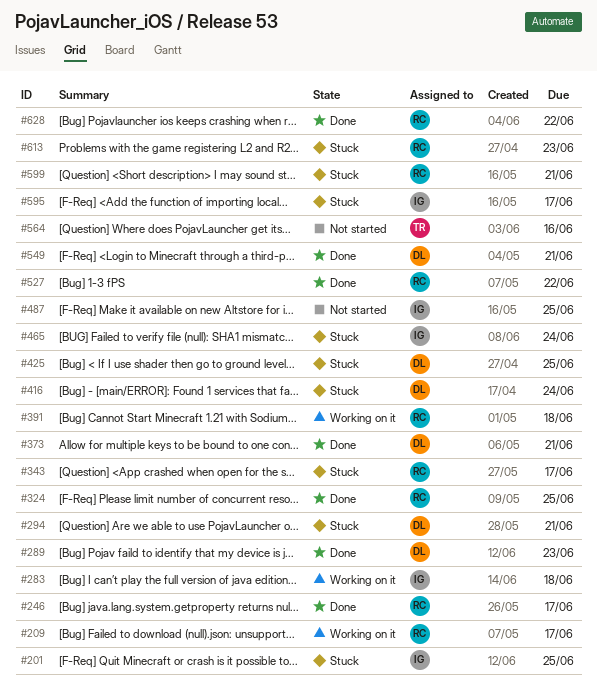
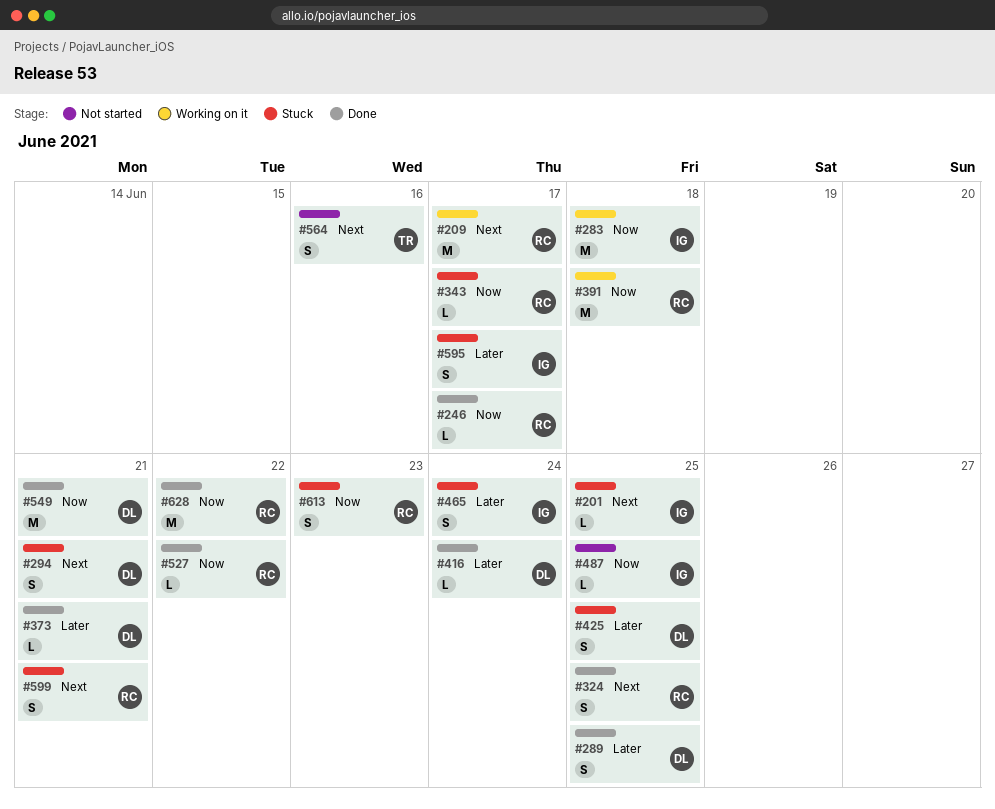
#289, due: Jun 23 -> Jun 25
#416, status: Stuck -> Done

